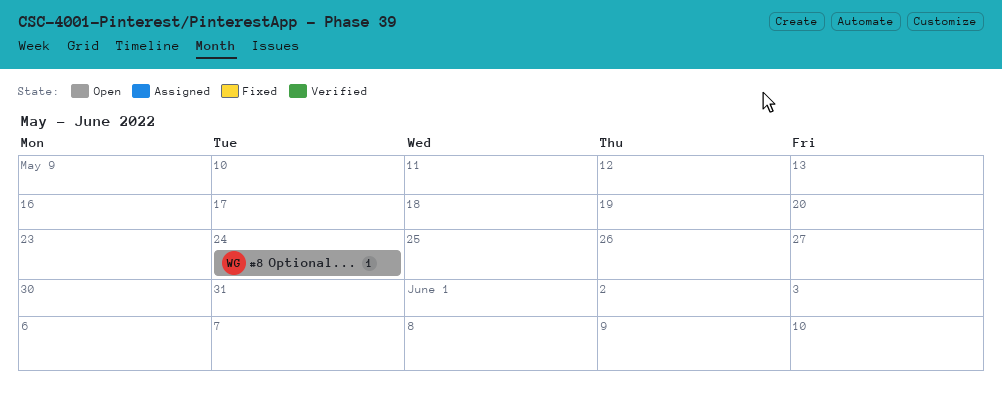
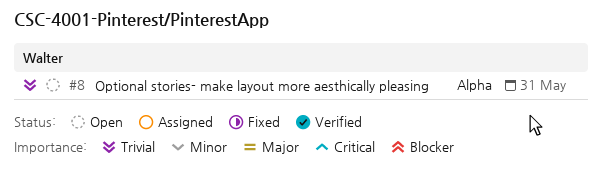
#8, due: May 24 -> May 31

